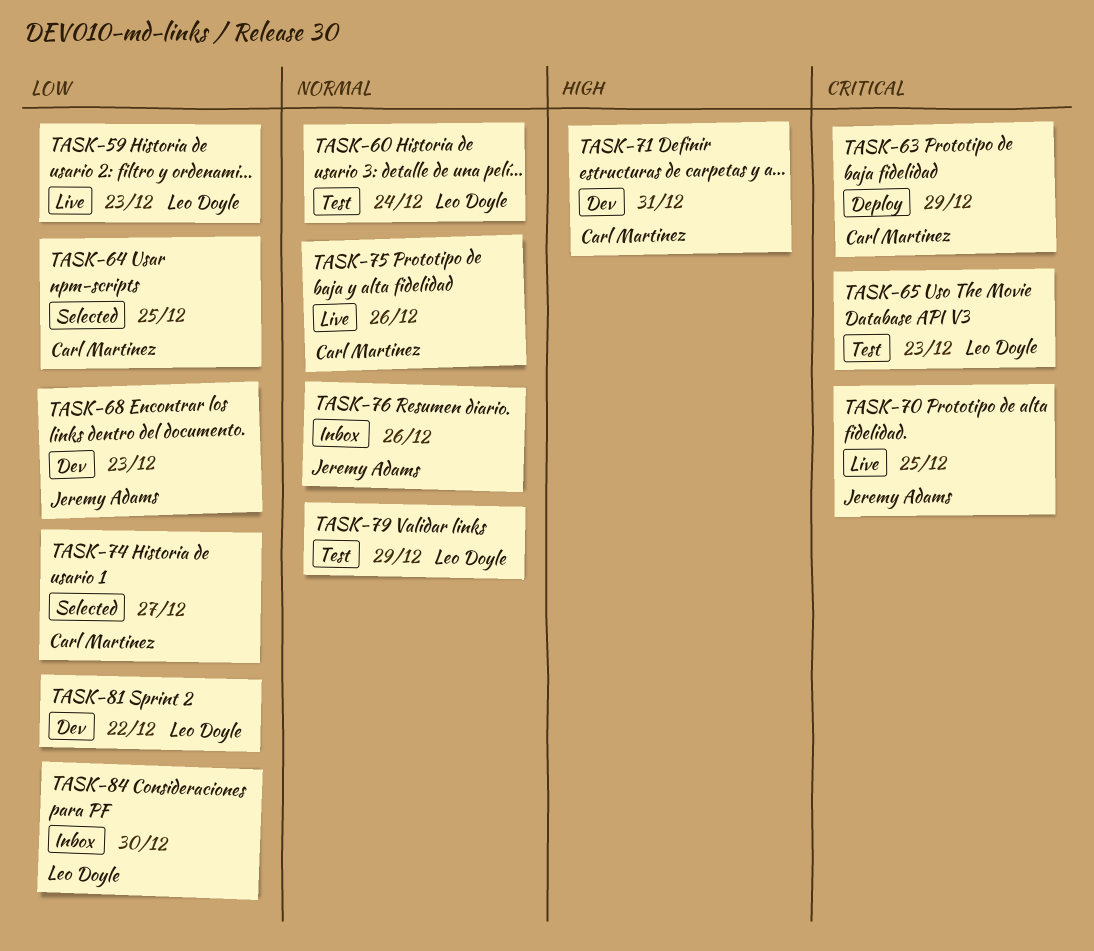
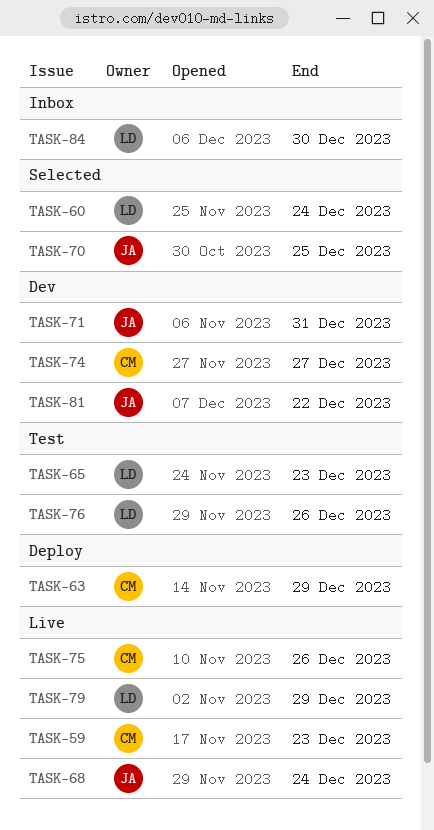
TASK-59, owner: Leo Doyle -> Carl Martinez
TASK-60, status: Test -> Selected
TASK-64: present -> none
TASK-68, status: Dev -> Live
TASK-68, due: Dec 23 -> Dec 24
TASK-70, status: Live -> Selected
TASK-71, owner: Carl Martinez -> Jeremy Adams
TASK-74, status: Selected -> Dev
TASK-76, status: Inbox -> Test
TASK-76, owner: Jeremy Adams -> Leo Doyle
TASK-79, status: Test -> Live
TASK-81, owner: Leo Doyle -> Jeremy Adams

